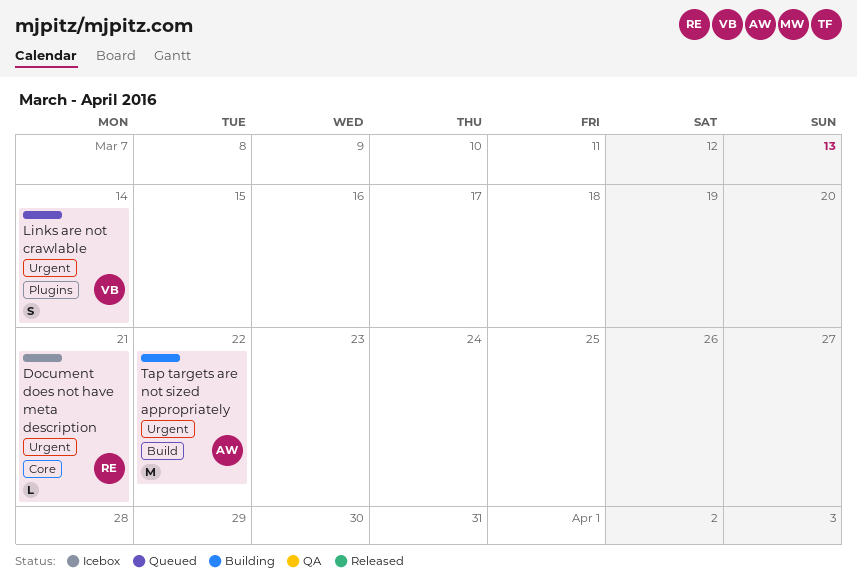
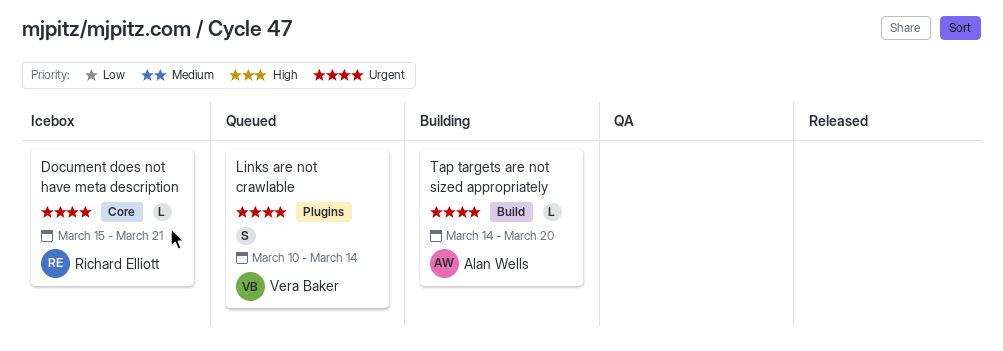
Tap targets are not sized appropriately, estimate: M -> L
Tap targets are not sized appropriately, due: Mar 22 -> Mar 20

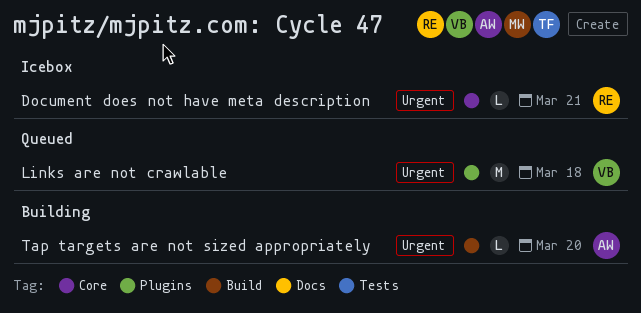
Links are not crawlable, estimate: S -> M
Links are not crawlable, due: Mar 14 -> Mar 18

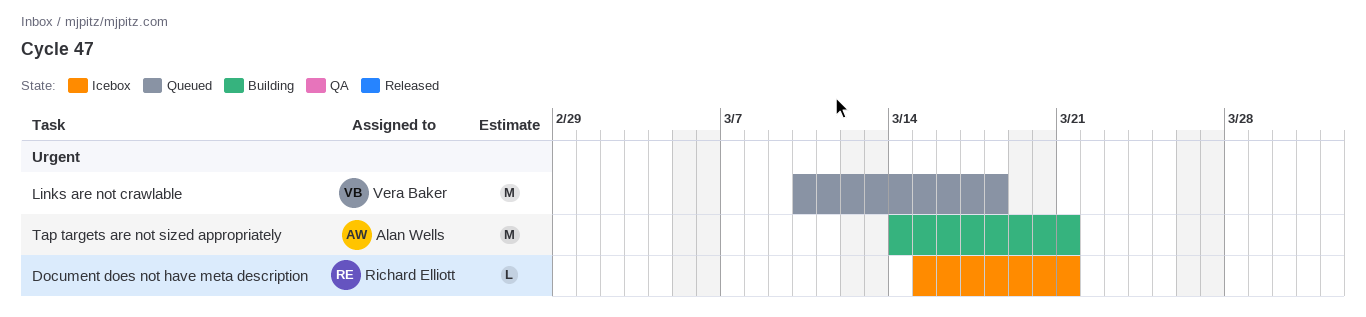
Tap targets are not sized appropriately, estimate: L -> M
Tap targets are not sized appropriately, due: Mar 20 -> Mar 21

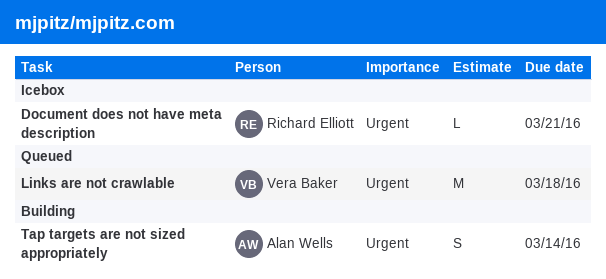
Tap targets are not sized appropriately, estimate: M -> S
Tap targets are not sized appropriately, due: Mar 21 -> Mar 14

